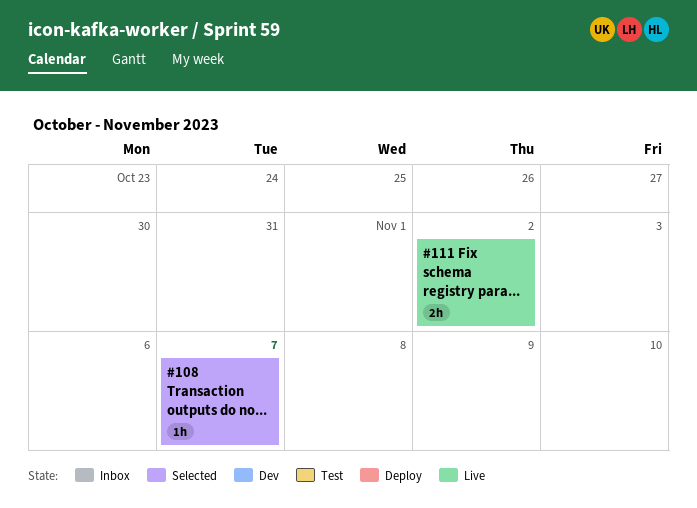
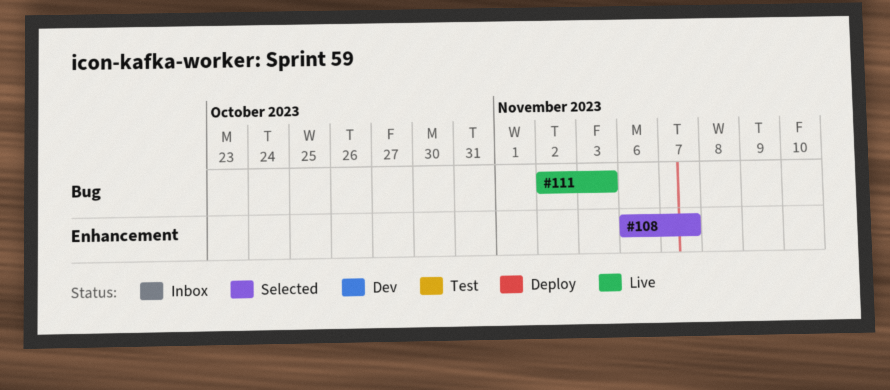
#111, due: Nov 2 -> Nov 3

